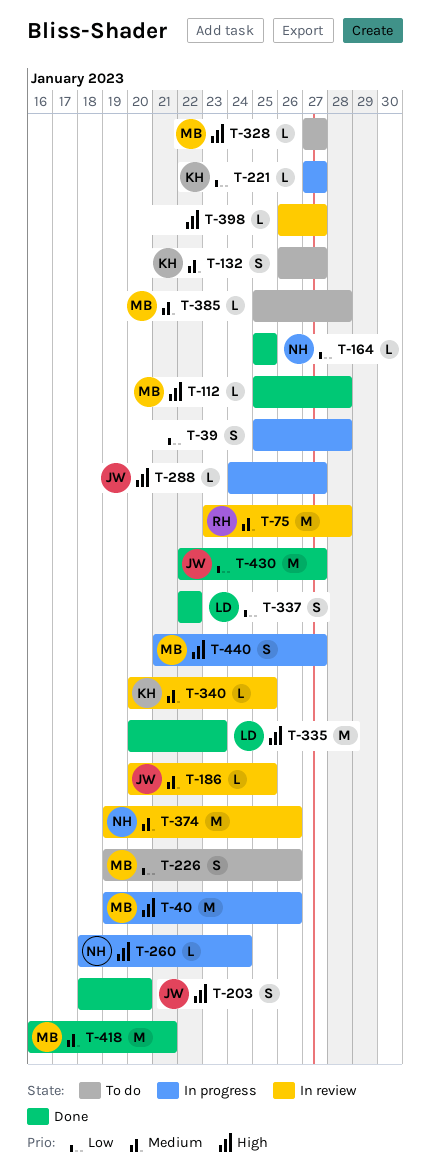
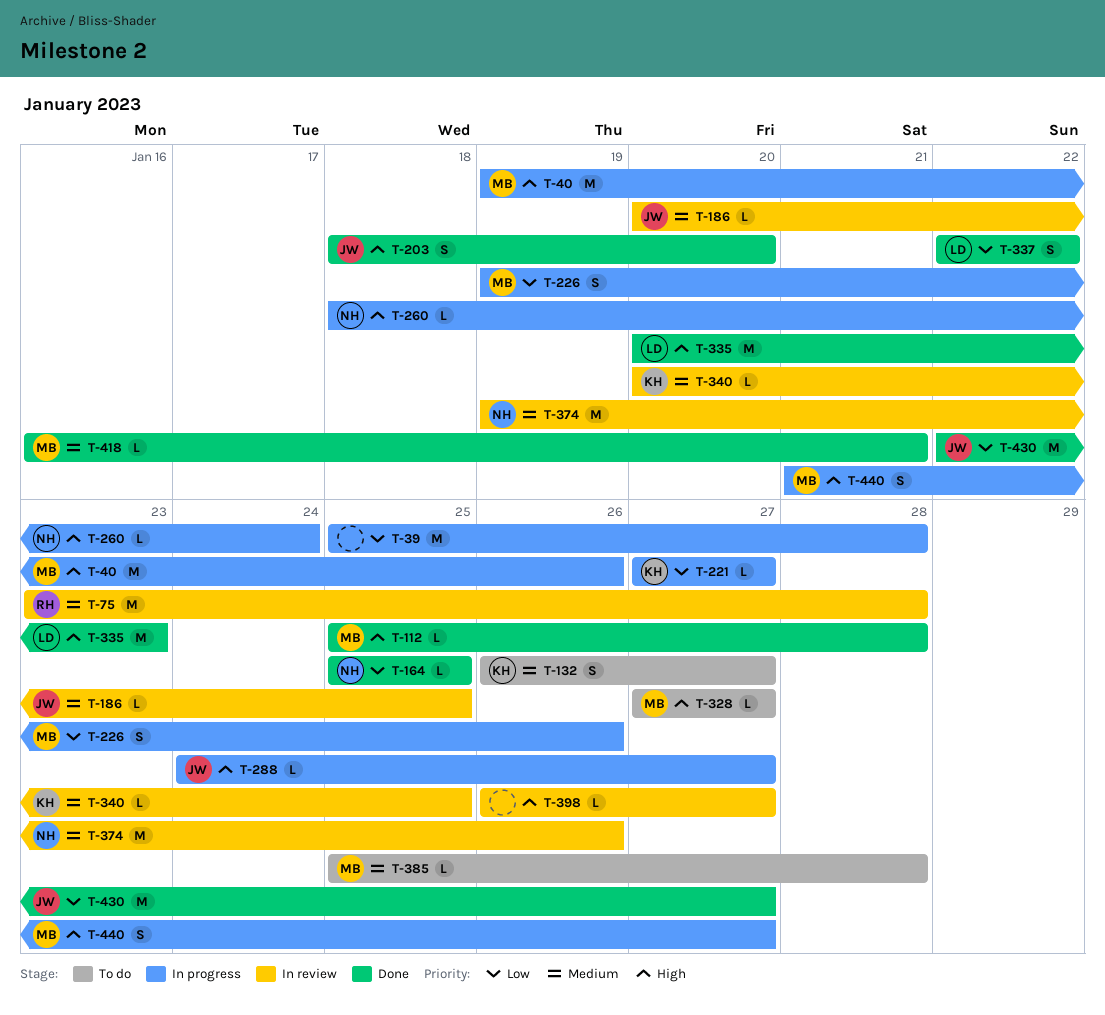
T-39, estimate: S -> M
T-226, status: To do -> In progress
T-418, estimate: M -> L

